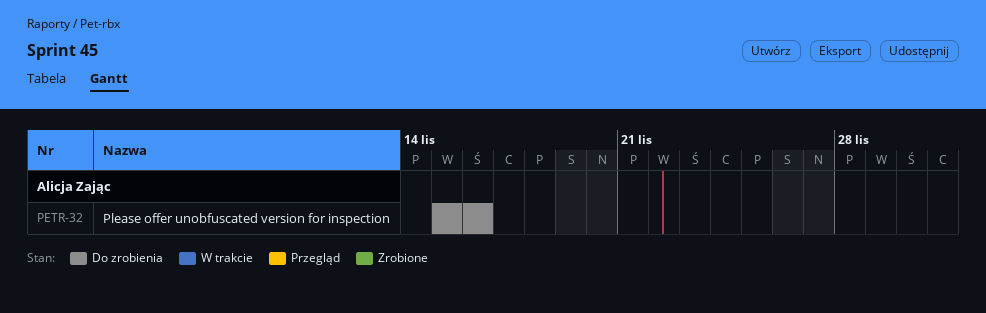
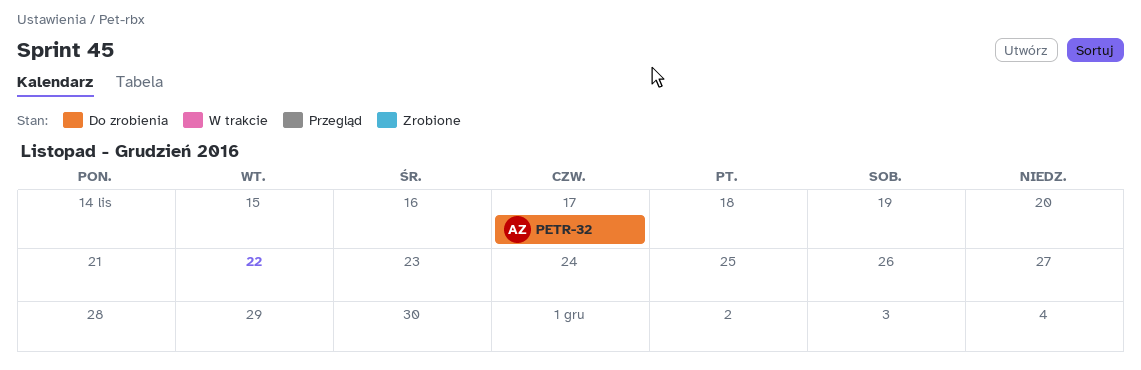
PETR-32, start: Nov 15 -> Nov 17
PETR-32, due: Nov 16 -> Nov 17

